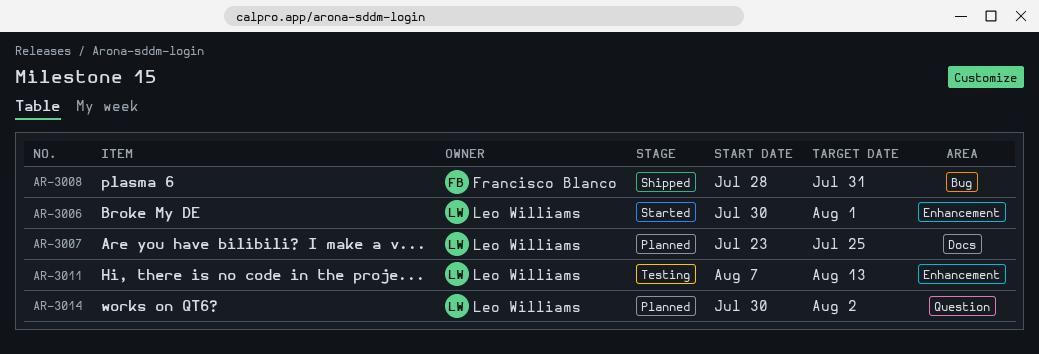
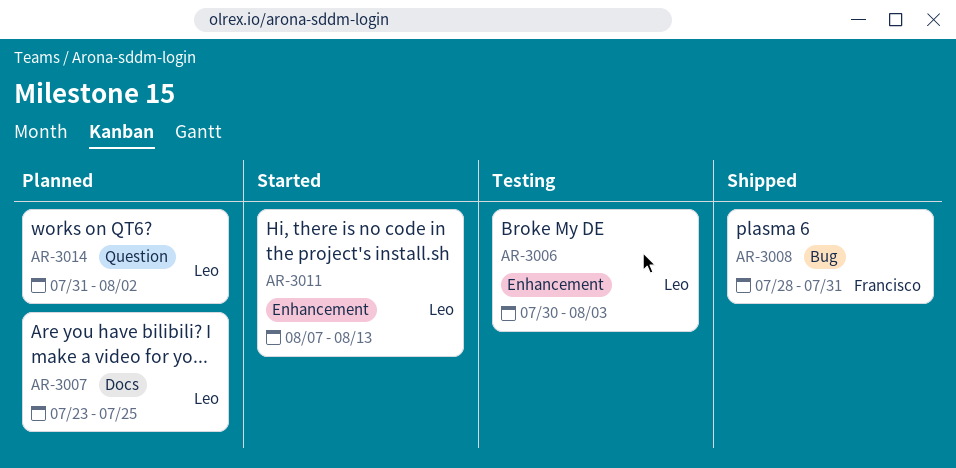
AR-3006, status: Started -> Testing
AR-3006, due: Aug 1 -> Aug 3
AR-3011, status: Testing -> Started
AR-3014, start: Jul 30 -> Jul 31

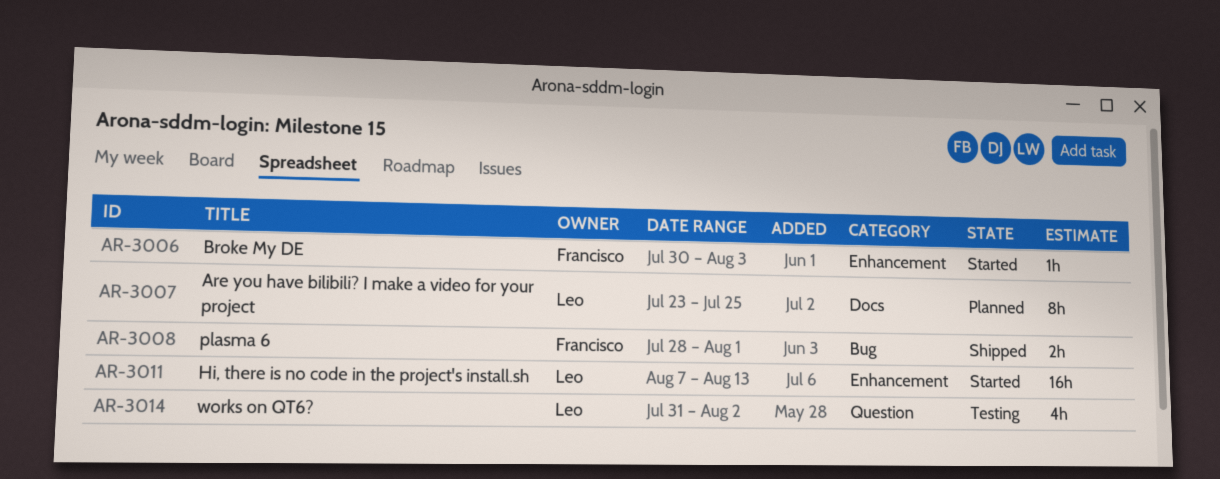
AR-3006, status: Testing -> Started
AR-3006, owner: Leo -> Francisco
AR-3008, due: Jul 31 -> Aug 1
AR-3014, status: Planned -> Testing

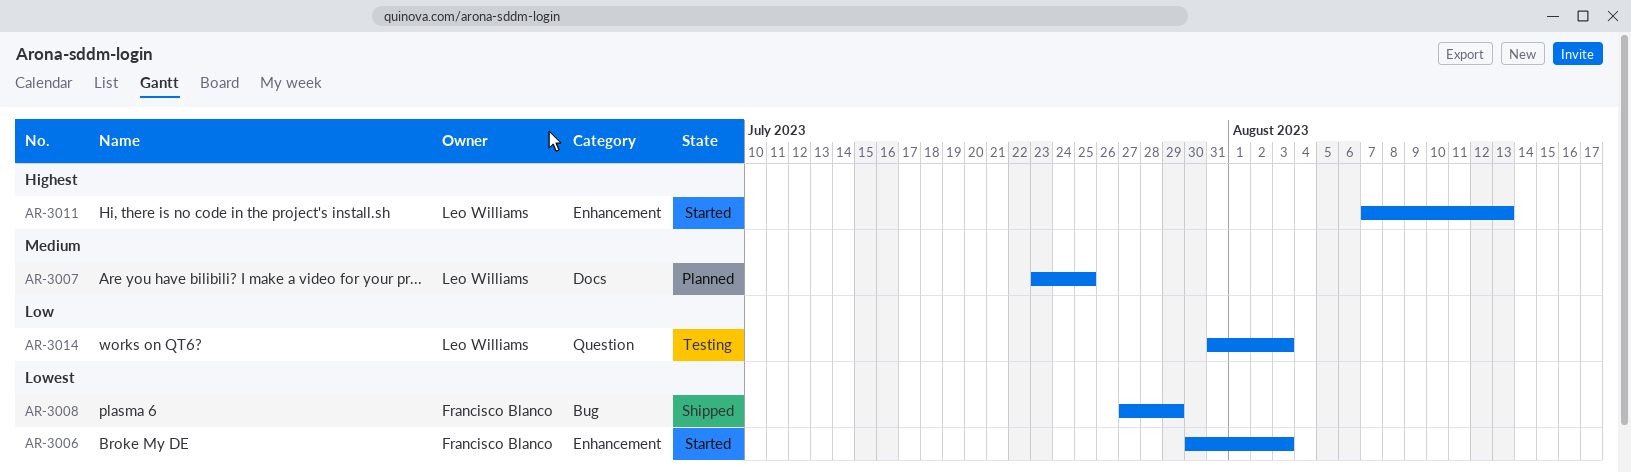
AR-3008, start: Jul 28 -> Jul 27
AR-3008, due: Aug 1 -> Jul 29
AR-3014, due: Aug 2 -> Aug 3

